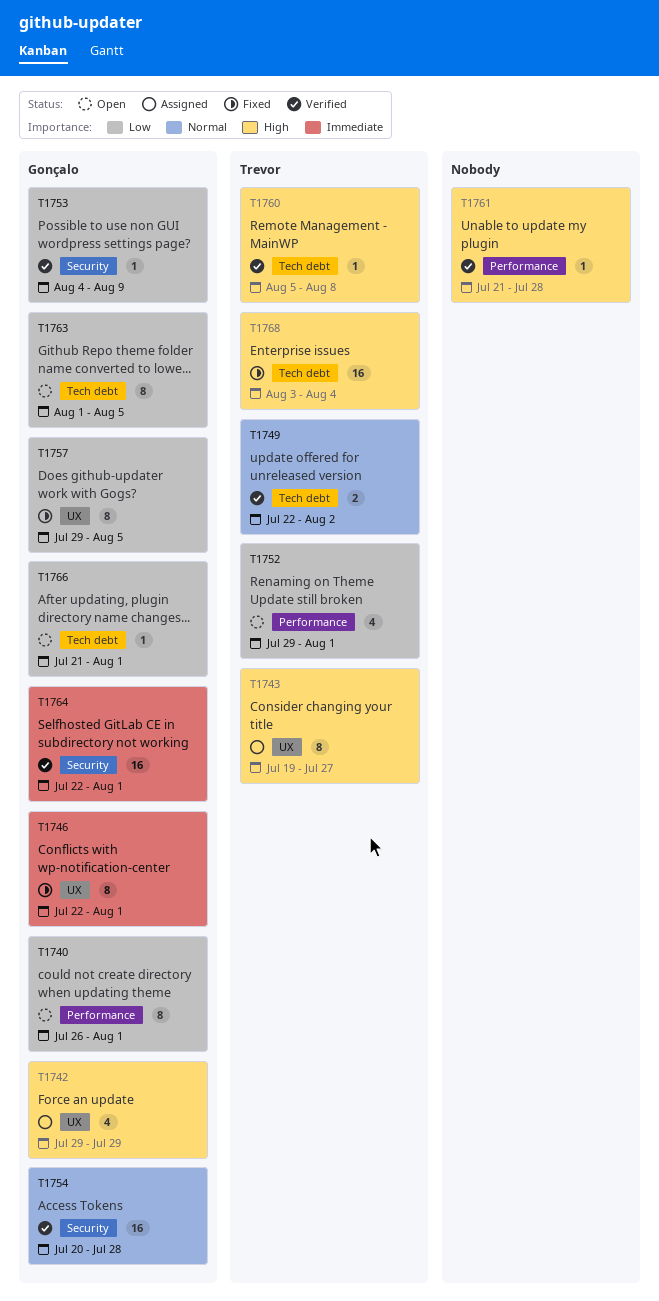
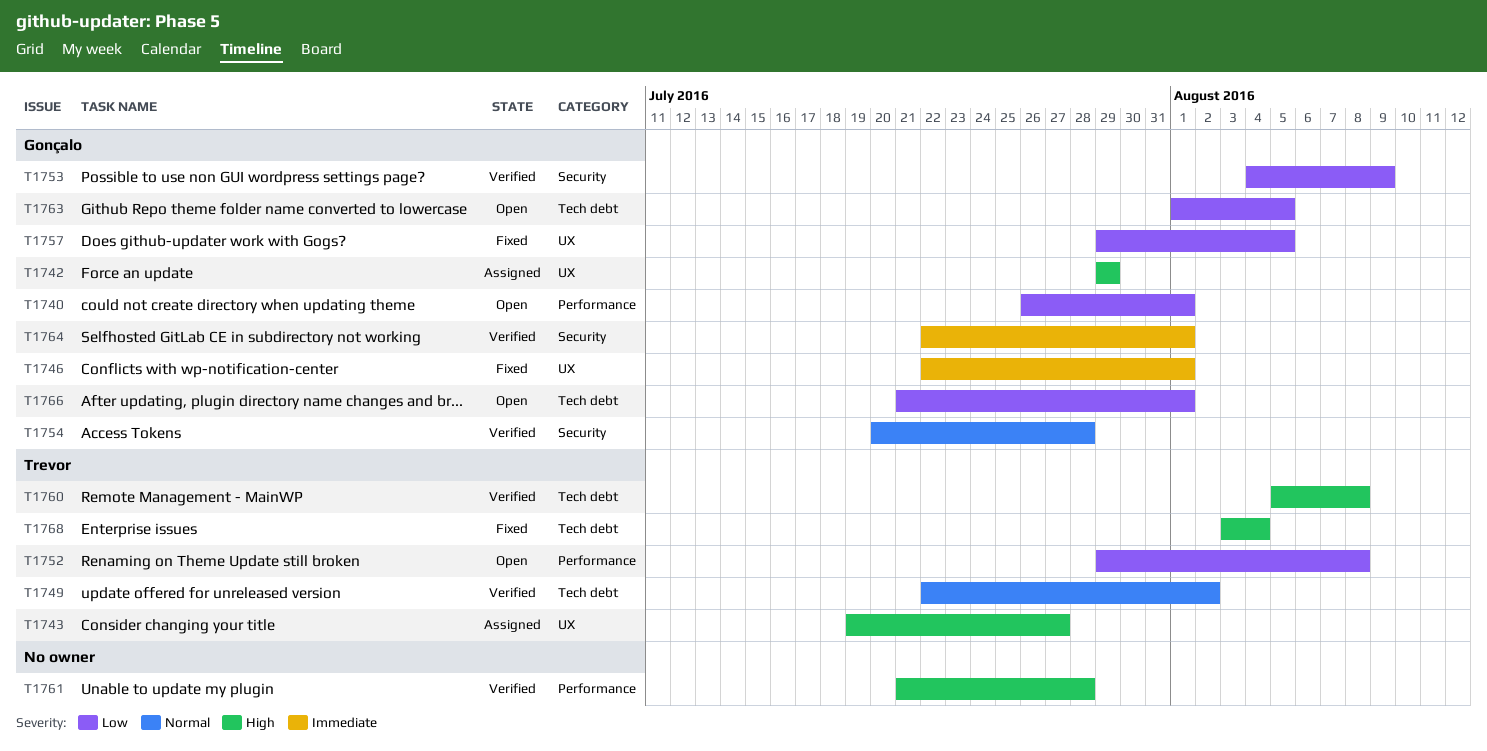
T1752, due: Aug 1 -> Aug 8

